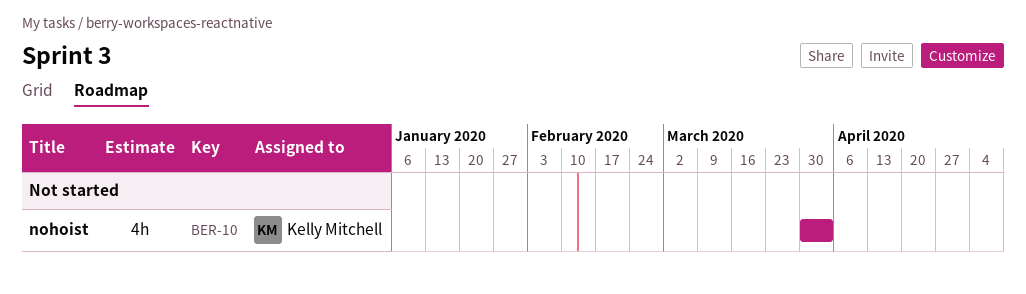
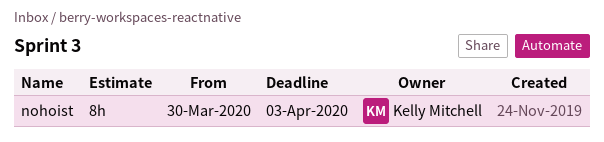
nohoist, estimate: 4h -> 8h

